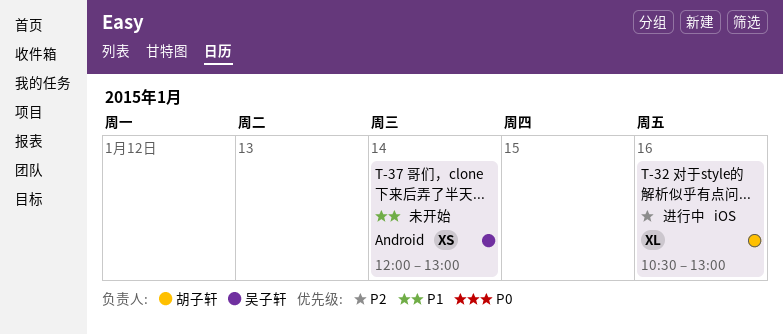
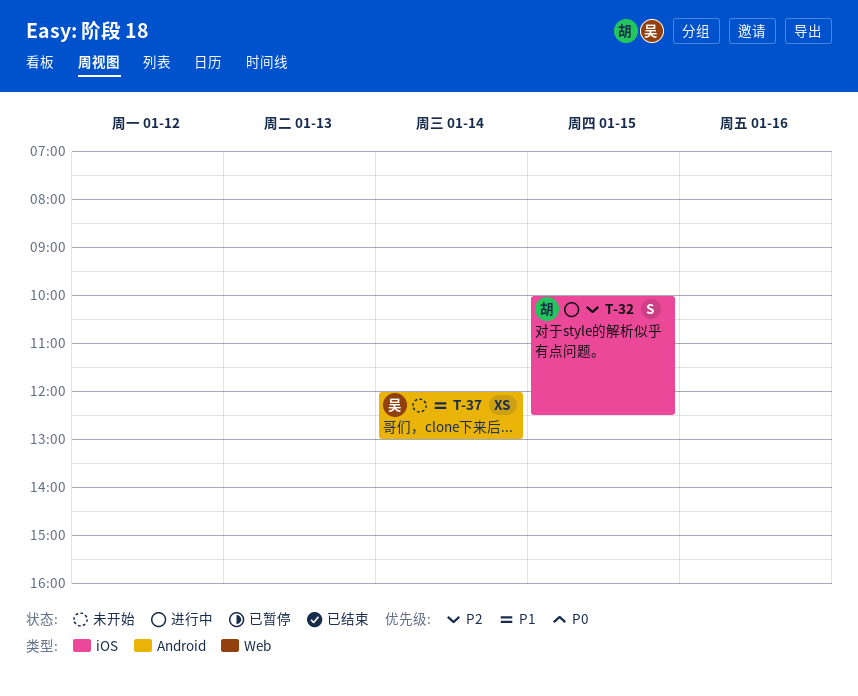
T-32, estimate: XL -> S
T-32, day: Jan 16 -> Jan 15
T-32, begins: 10:30 -> 10:00
T-32, ends: 13:00 -> 12:30

